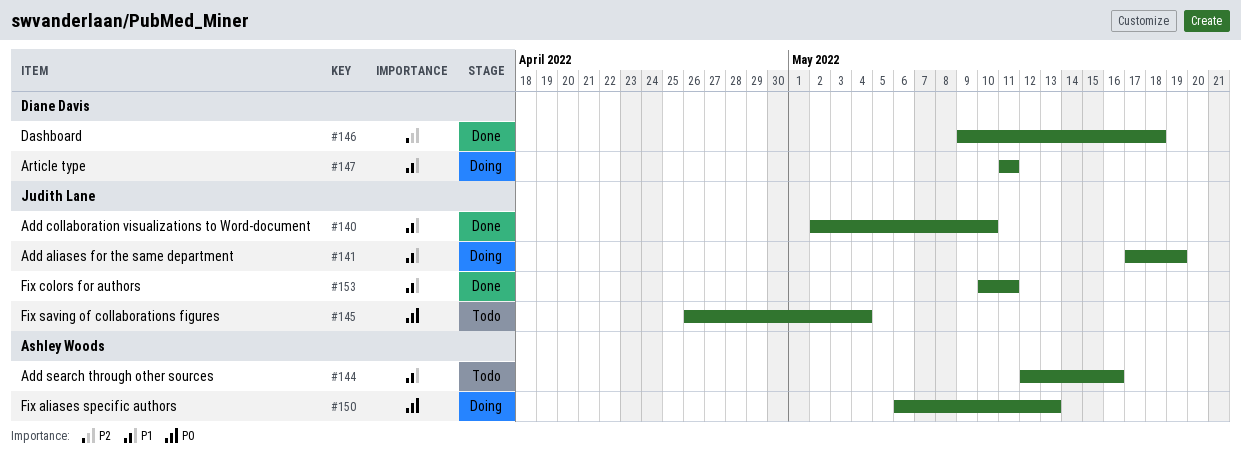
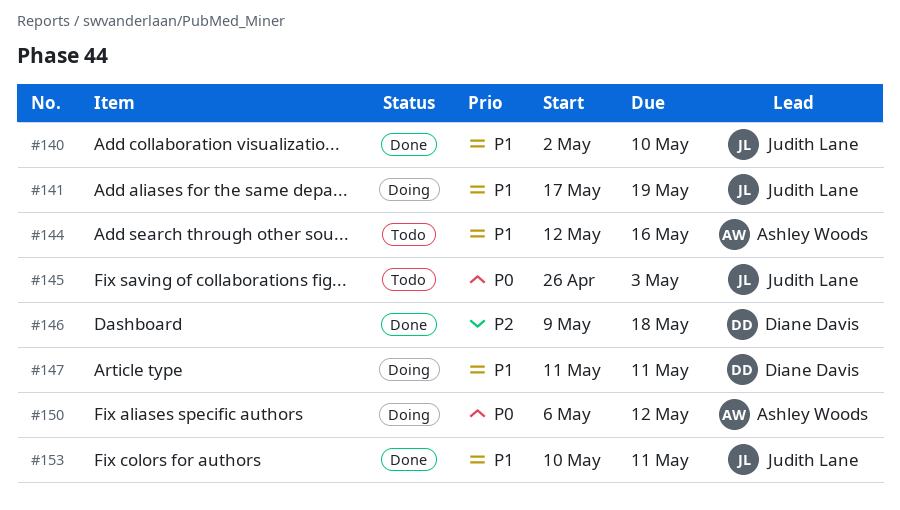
#145, due: May 4 -> May 3
#150, due: May 13 -> May 12

